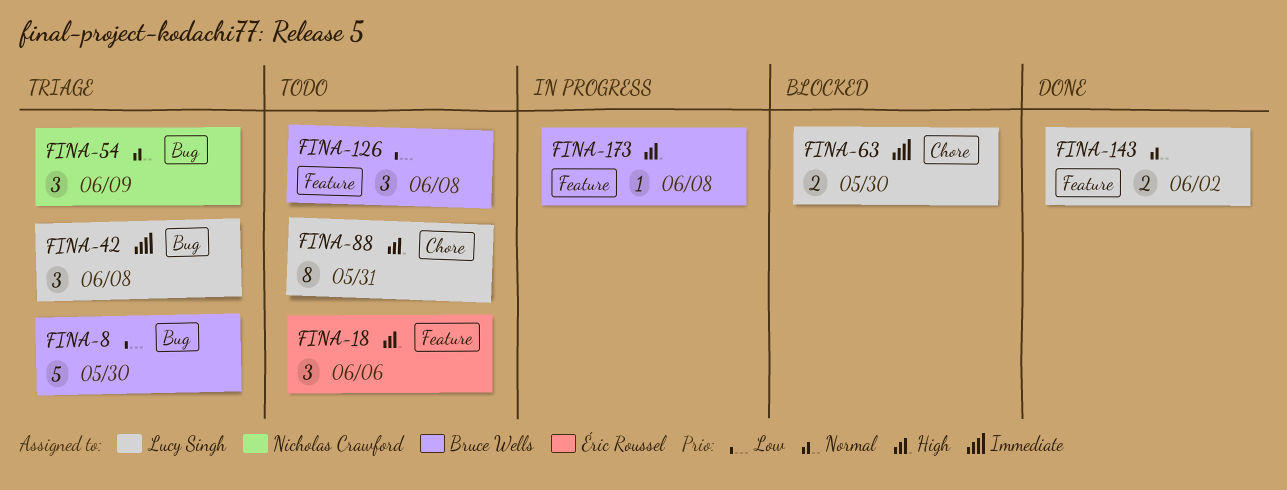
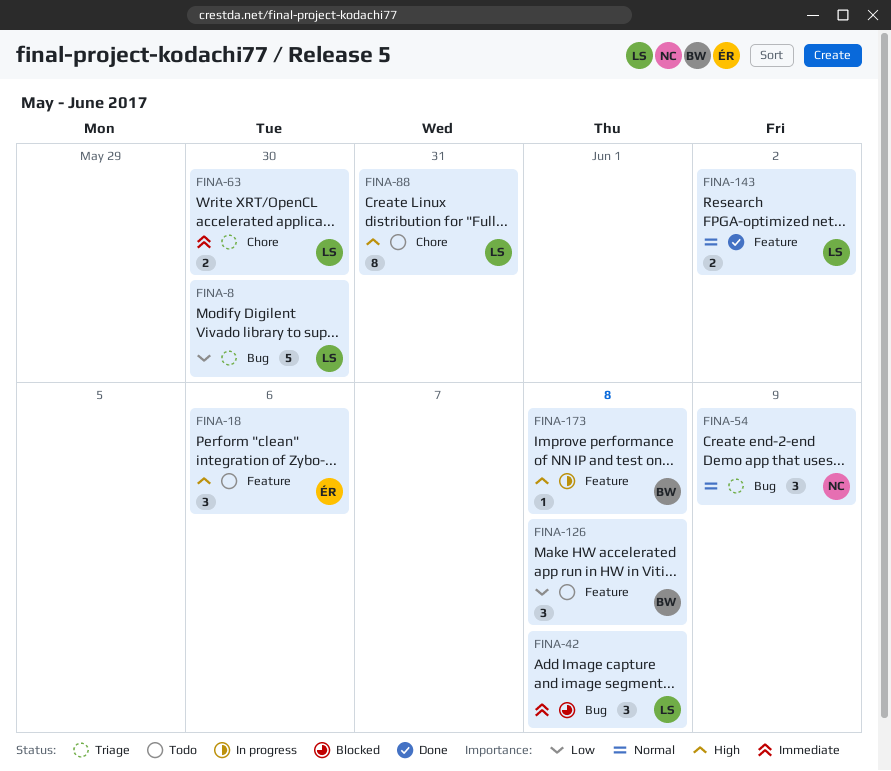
FINA-8, owner: Bruce Wells -> Lucy Singh
FINA-42, status: Triage -> Blocked
FINA-63, status: Blocked -> Triage

